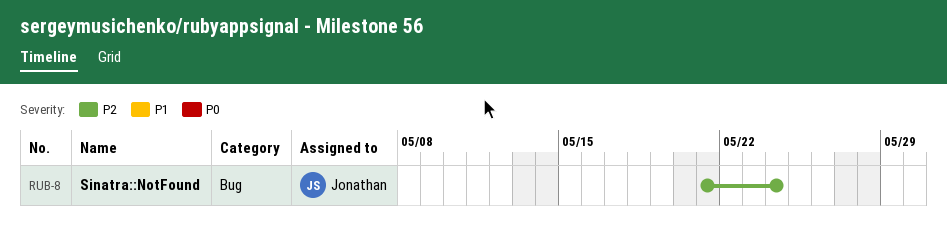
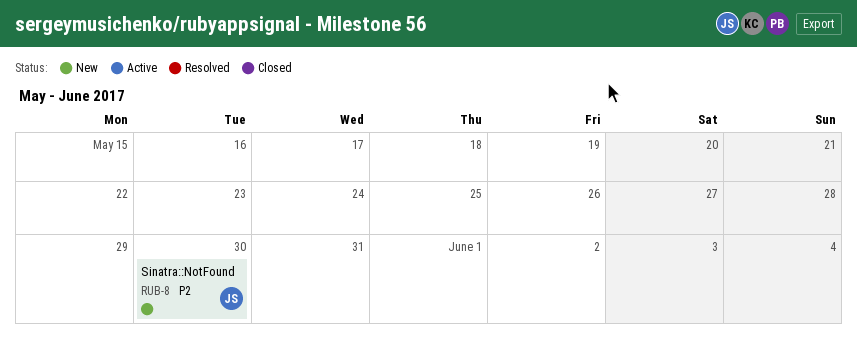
RUB-8, due: May 24 -> May 30

